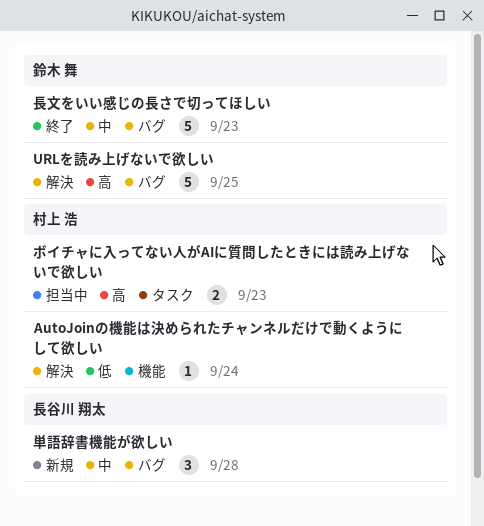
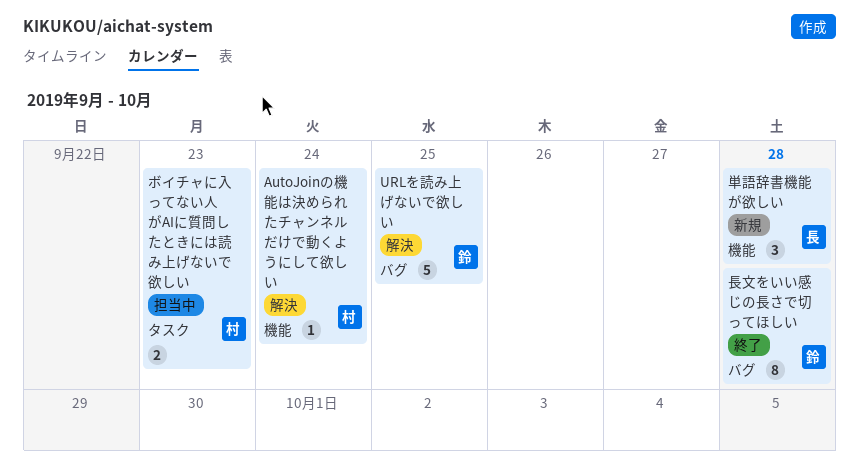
単語辞書機能が欲しい, label: バグ -> 機能
長文をいい感じの長さで切ってほしい, estimate: 5 -> 8
長文をいい感じの長さで切ってほしい, due: Sep 23 -> Sep 28

